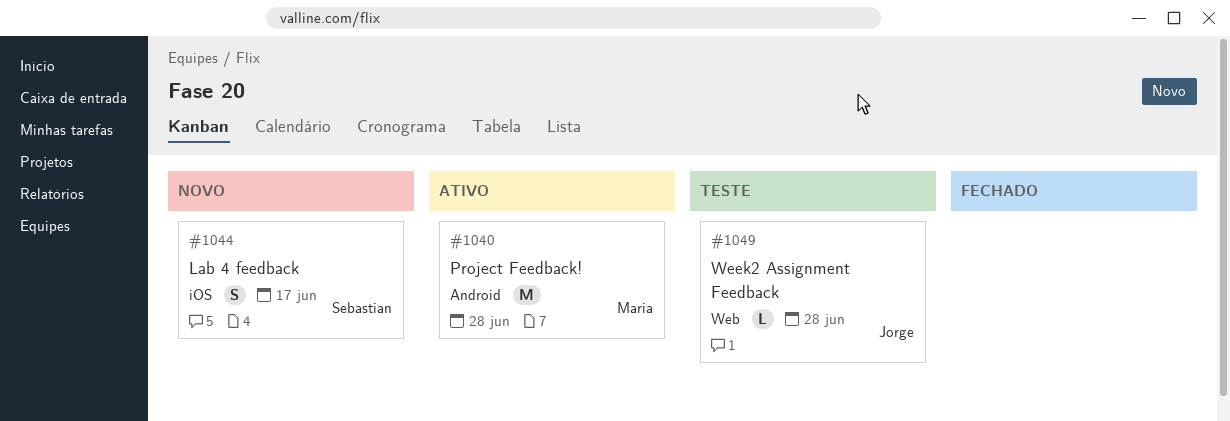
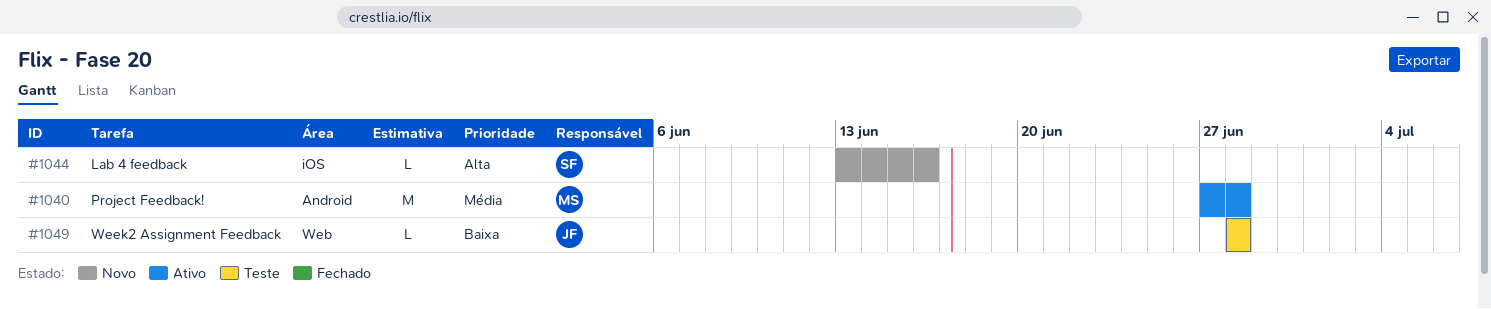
#1044, estimate: S -> L
#1044, due: Jun 17 -> Jun 16

